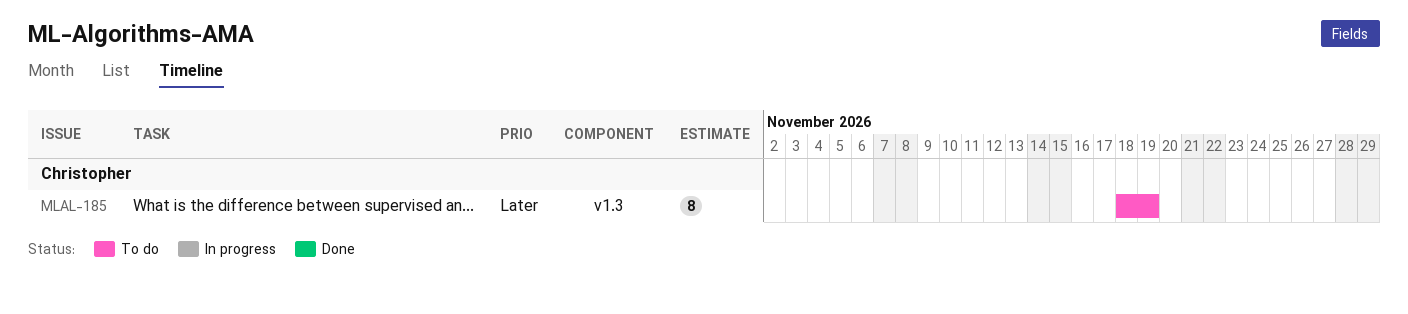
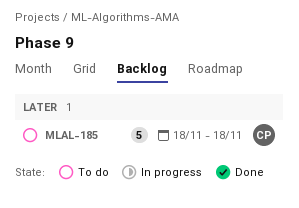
MLAL-185, estimate: 8 -> 5
MLAL-185, due: Nov 19 -> Nov 18

